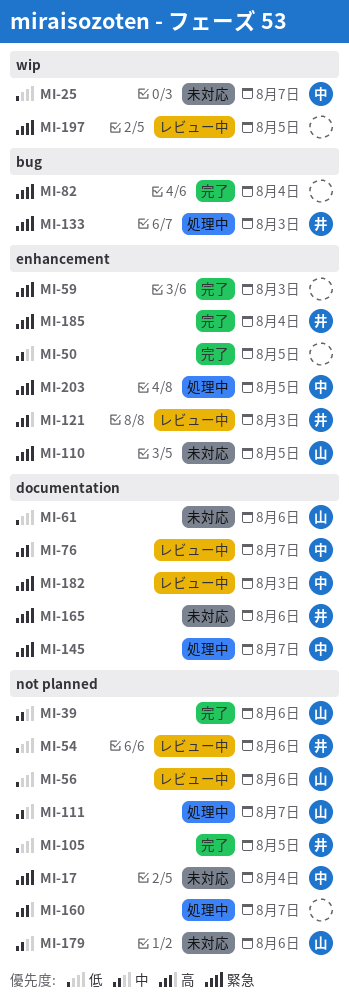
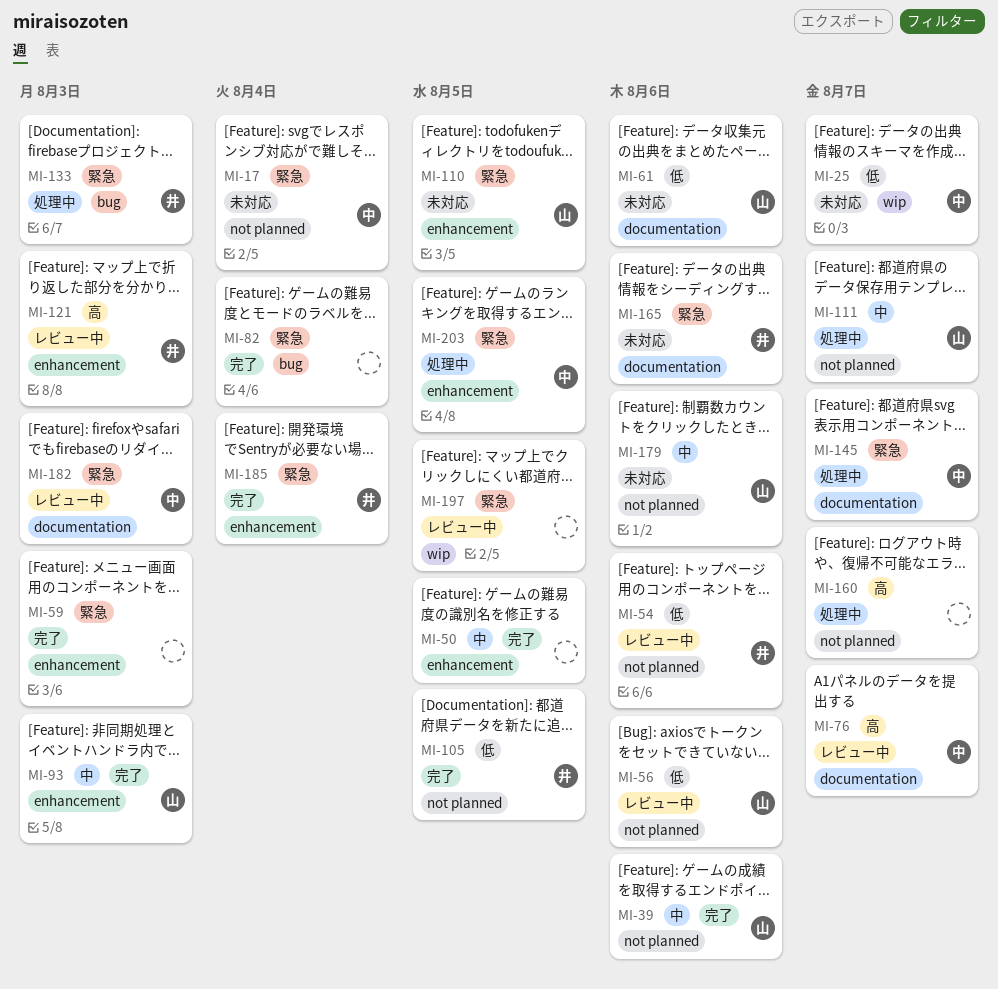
MI-93: none -> present

